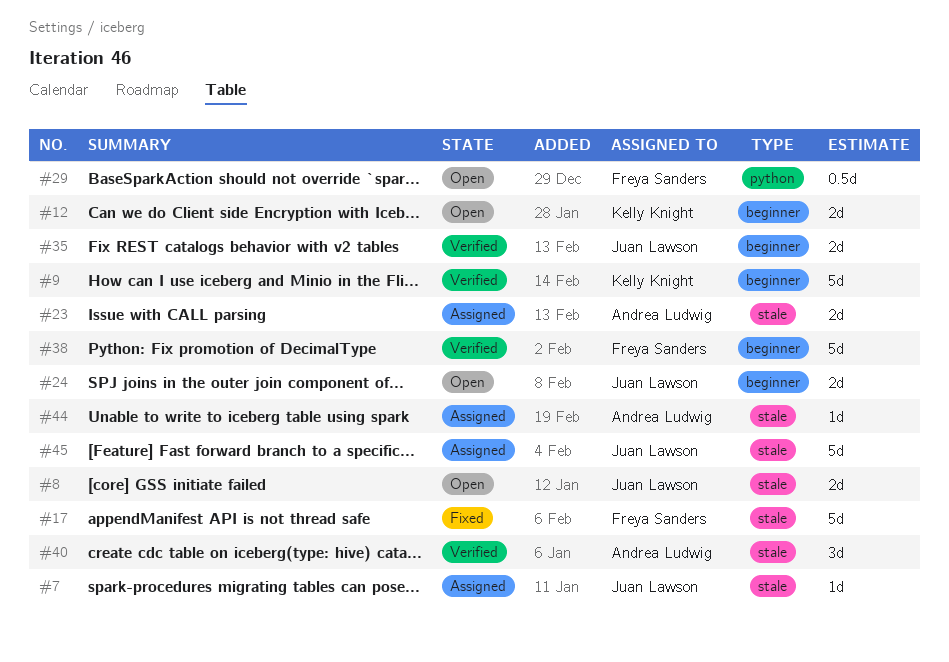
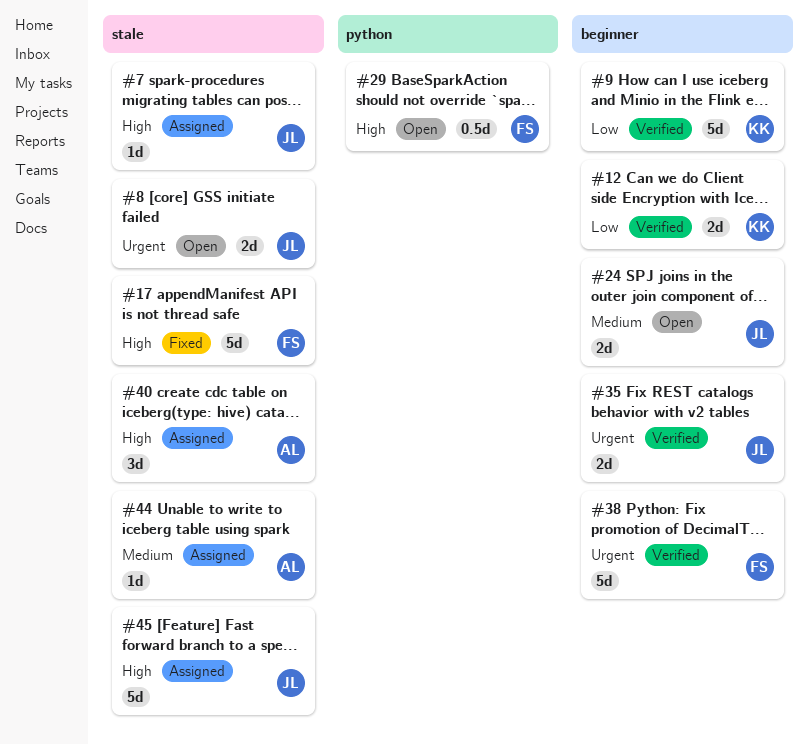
#12, status: Open -> Verified
#23: present -> none
#40, status: Verified -> Assigned

